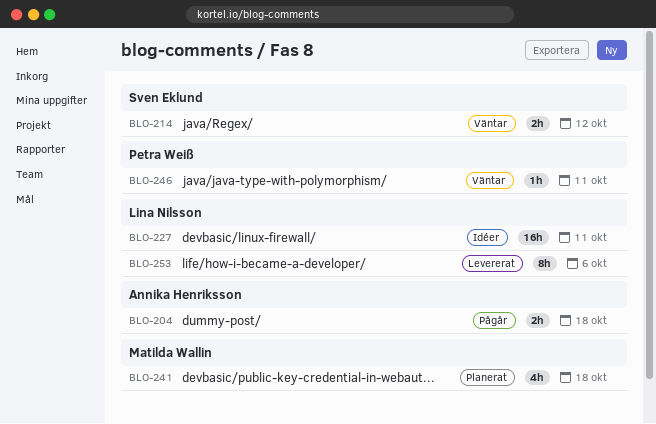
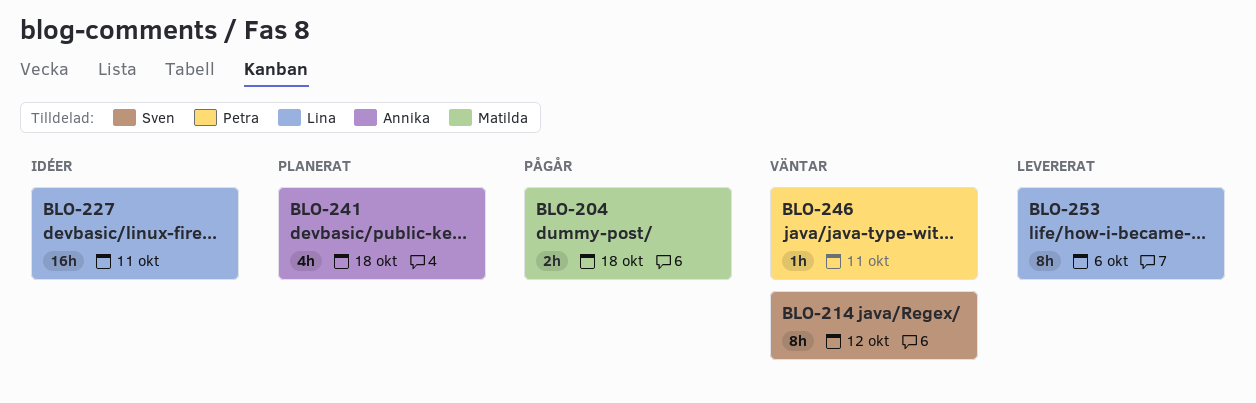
BLO-204, owner: Annika Henriksson -> Matilda Wallin
BLO-214, estimate: 2h -> 8h
BLO-241, owner: Matilda Wallin -> Annika Henriksson

